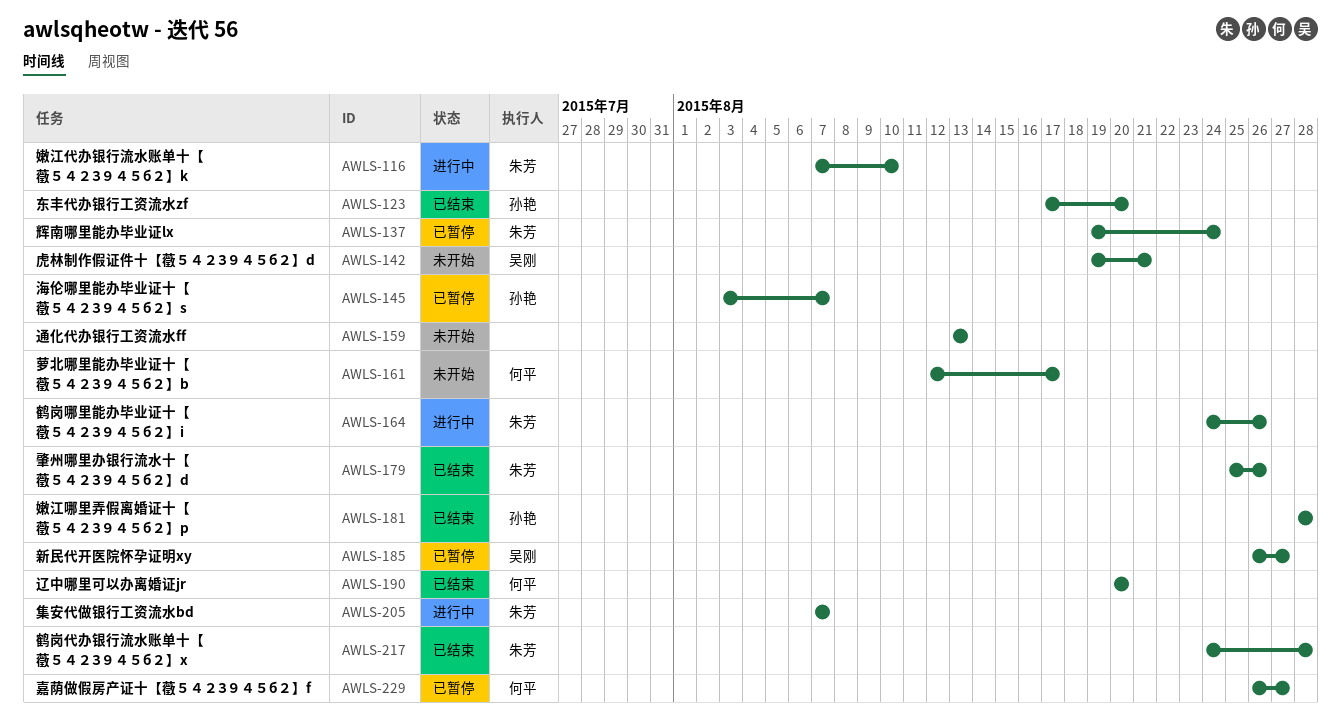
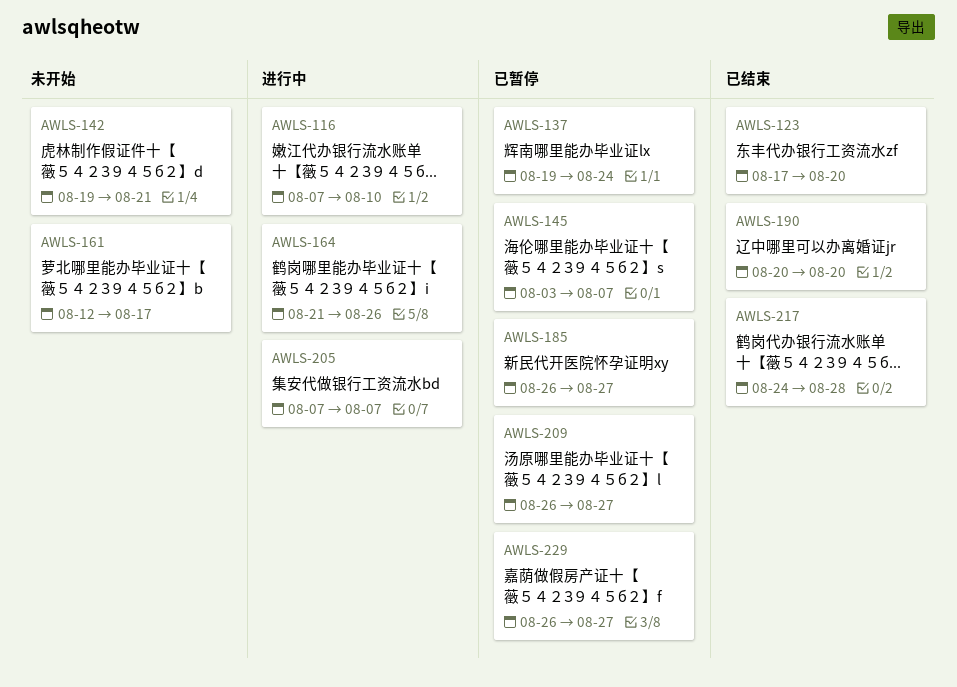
AWLS-159: present -> none
AWLS-164, start: Aug 24 -> Aug 21
AWLS-179: present -> none
AWLS-181: present -> none
AWLS-209: none -> present

